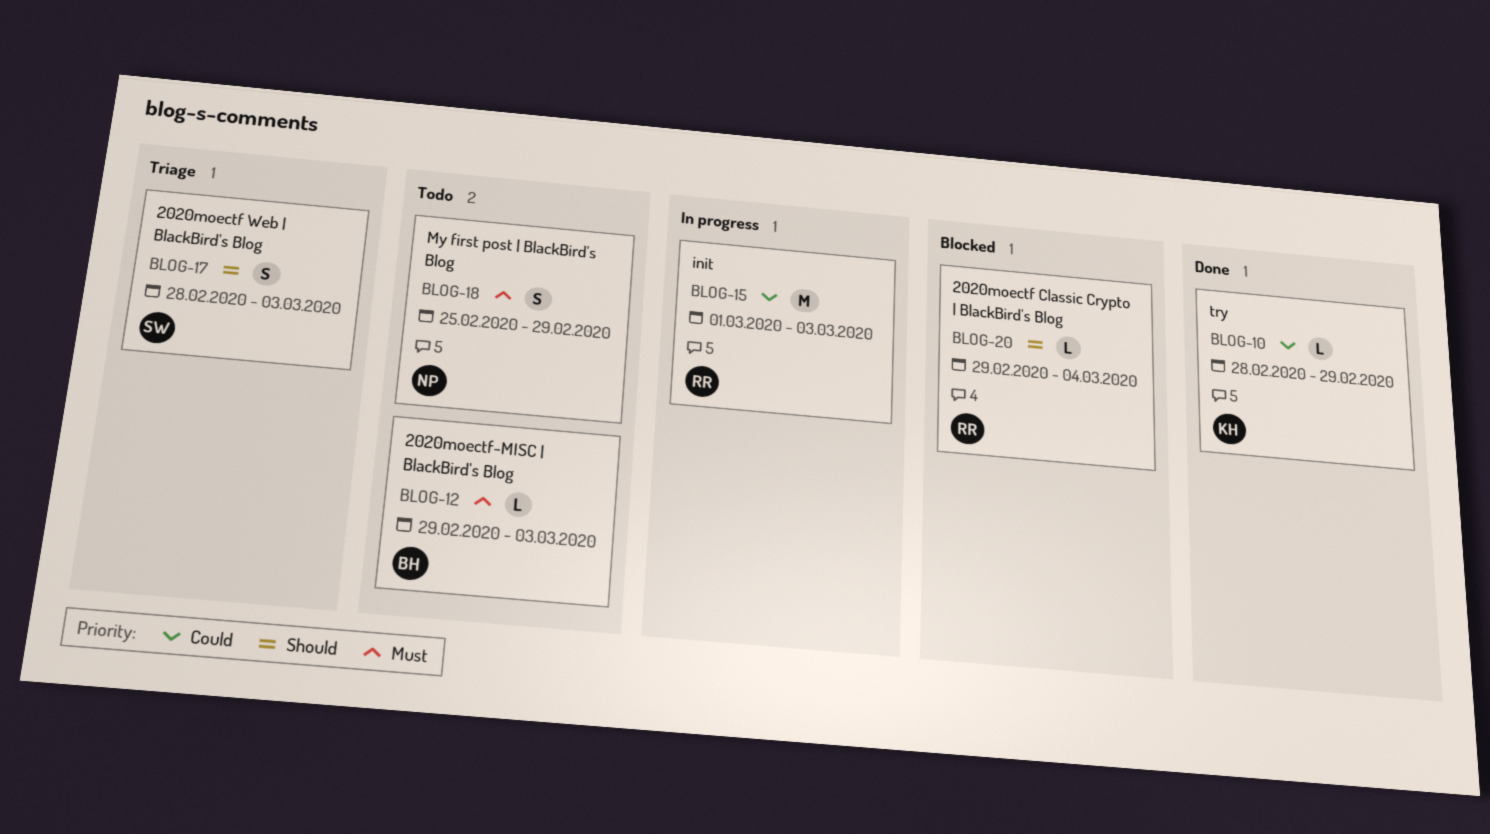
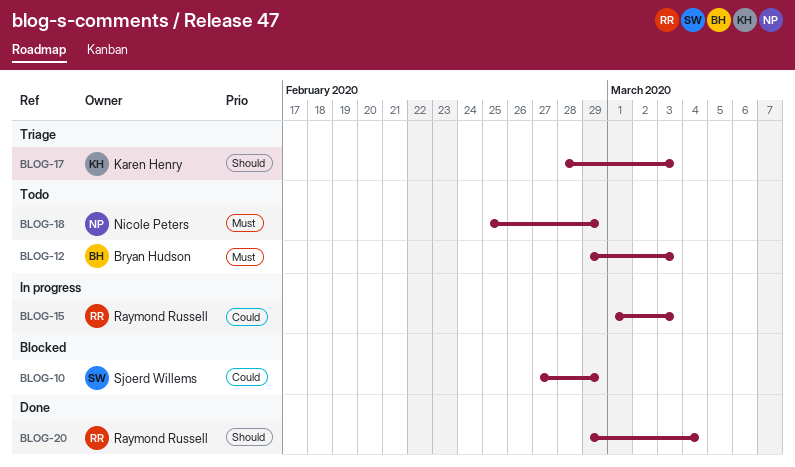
BLOG-10, status: Done -> Blocked
BLOG-10, owner: Karen Henry -> Sjoerd Willems
BLOG-10, start: Feb 28 -> Feb 27
BLOG-17, owner: Sjoerd Willems -> Karen Henry
BLOG-20, status: Blocked -> Done

